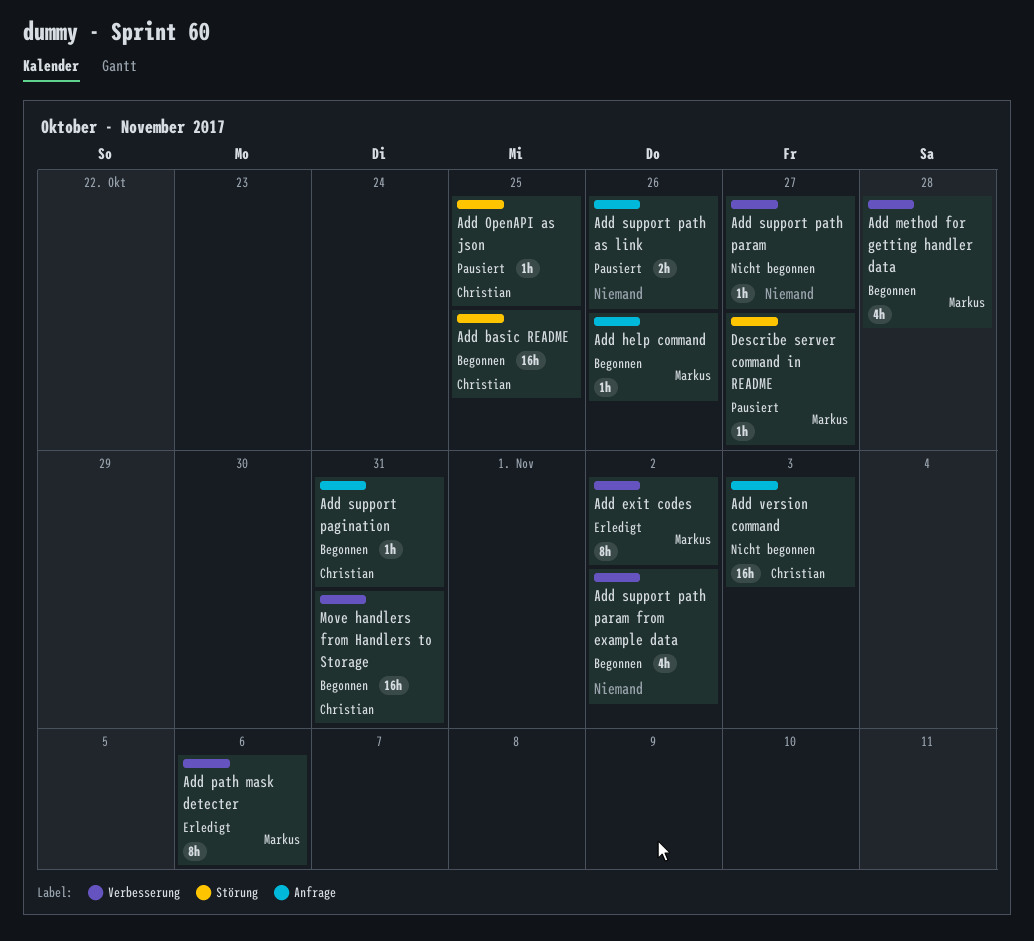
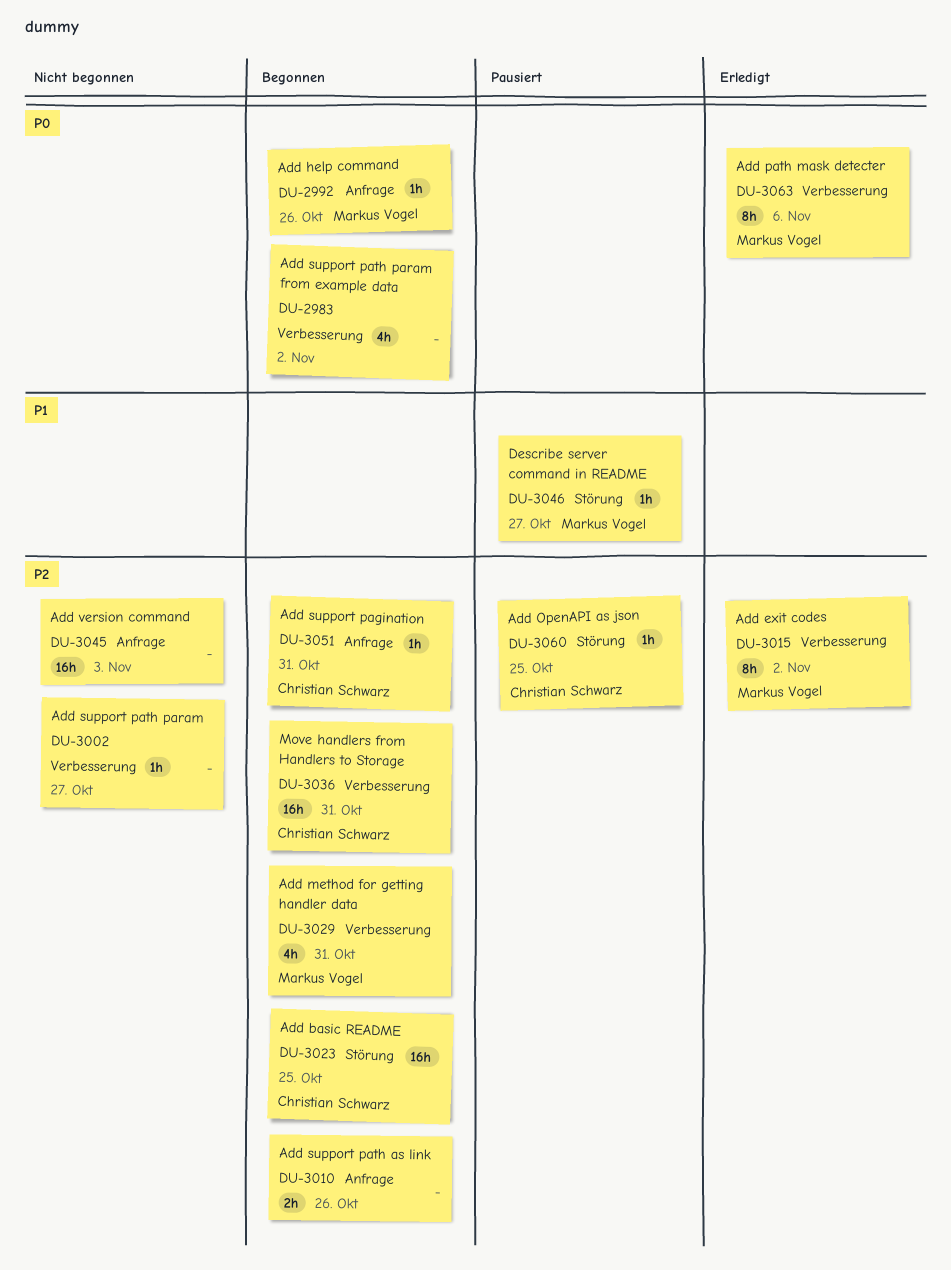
Add method for getting handler data, due: Oct 28 -> Oct 31
Add support path as link, status: Pausiert -> Begonnen
Add version command, owner: Christian Schwarz -> none

